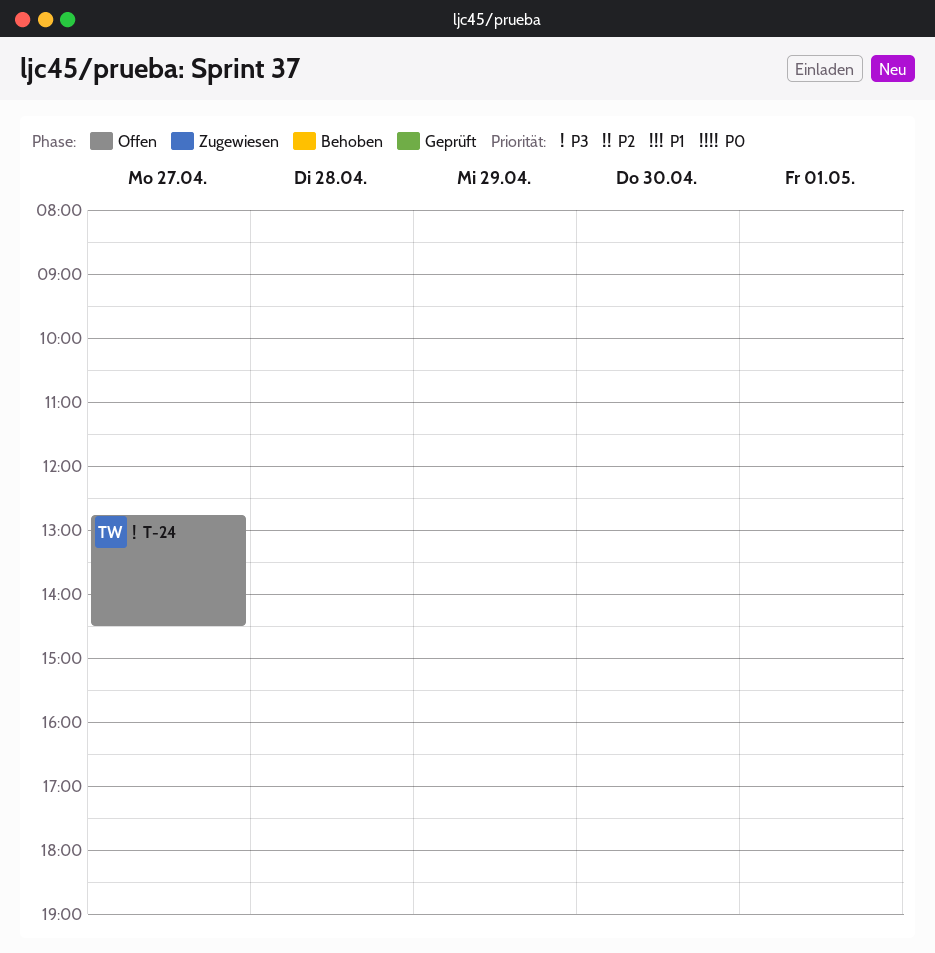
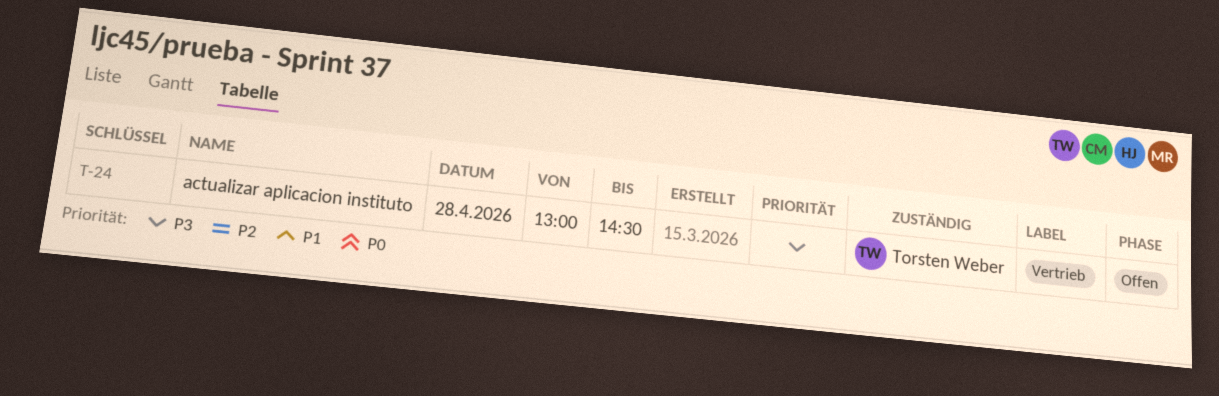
T-24, day: Apr 27 -> Apr 28
T-24, begins: 12:45 -> 13:00

